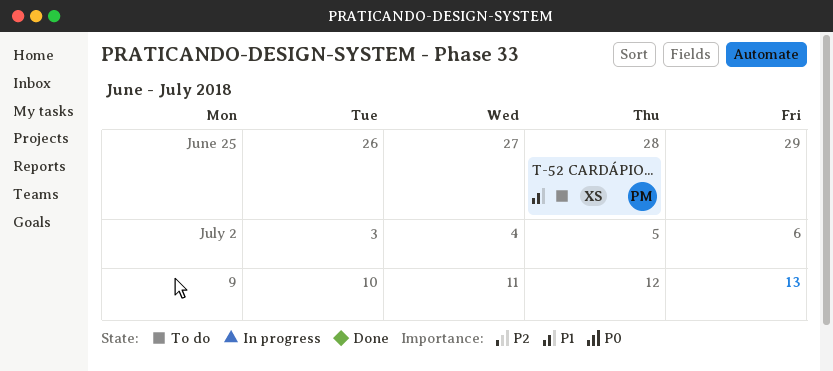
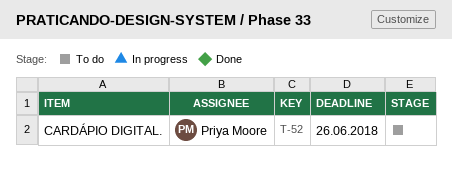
T-52, due: Jun 28 -> Jun 26

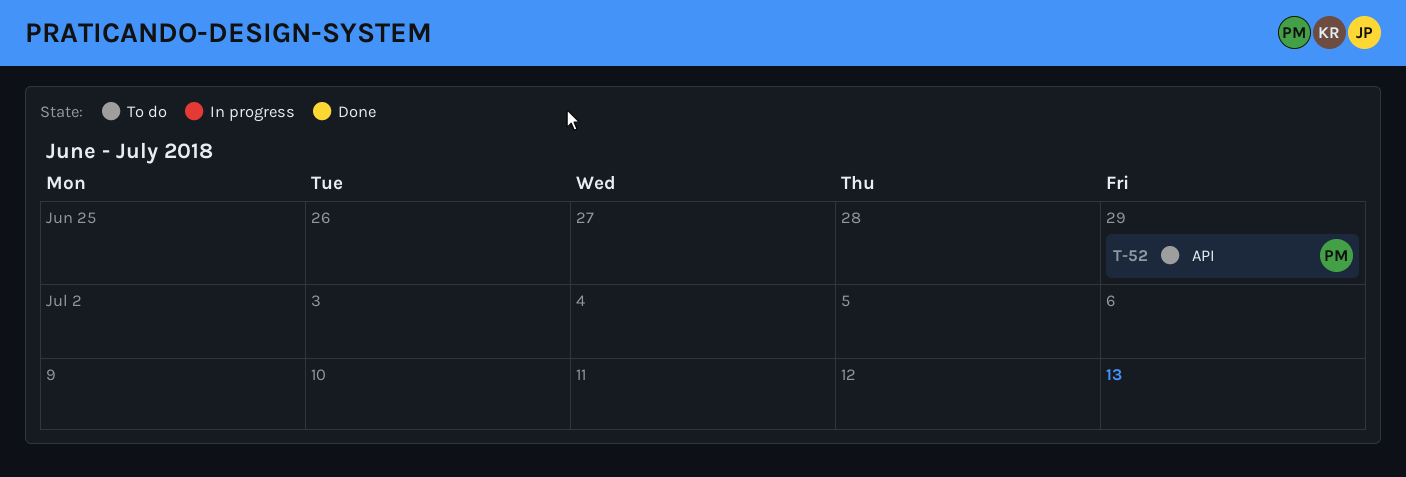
T-52, due: Jun 26 -> Jun 29

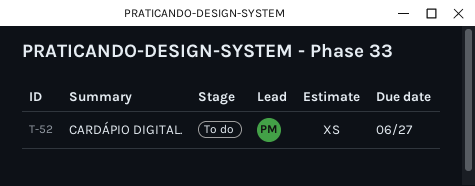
T-52, due: Jun 29 -> Jun 27

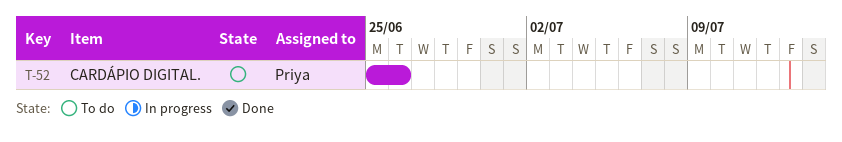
T-52, due: Jun 27 -> Jun 26

